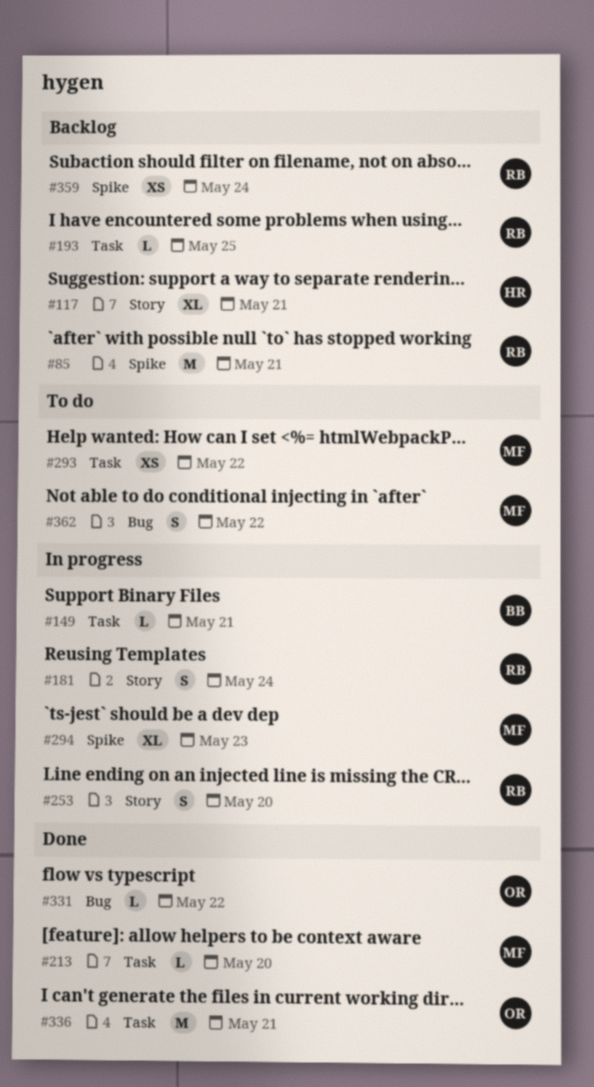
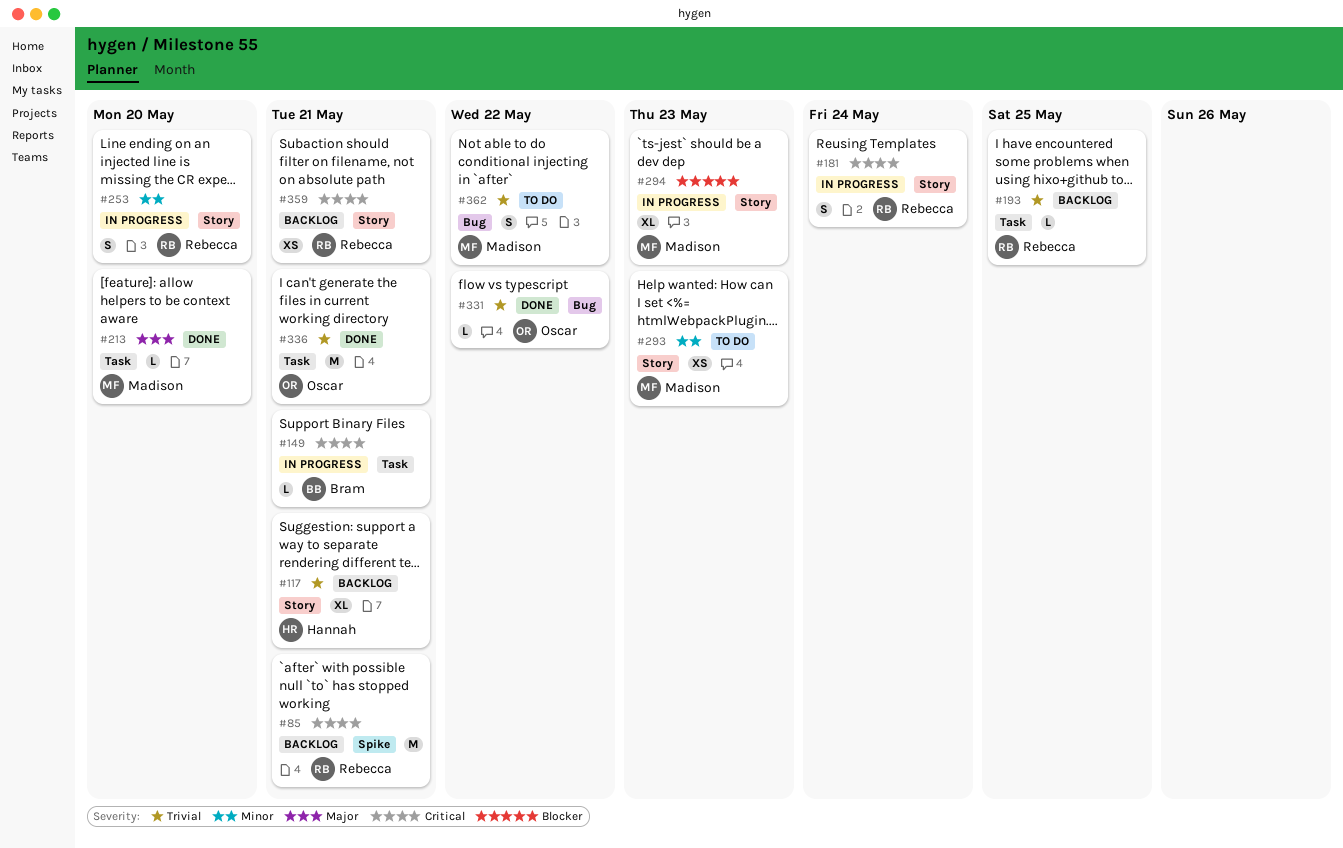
#293, label: Task -> Story
#293, due: May 22 -> May 23
#294, label: Spike -> Story
#359, label: Spike -> Story
#359, due: May 24 -> May 21

